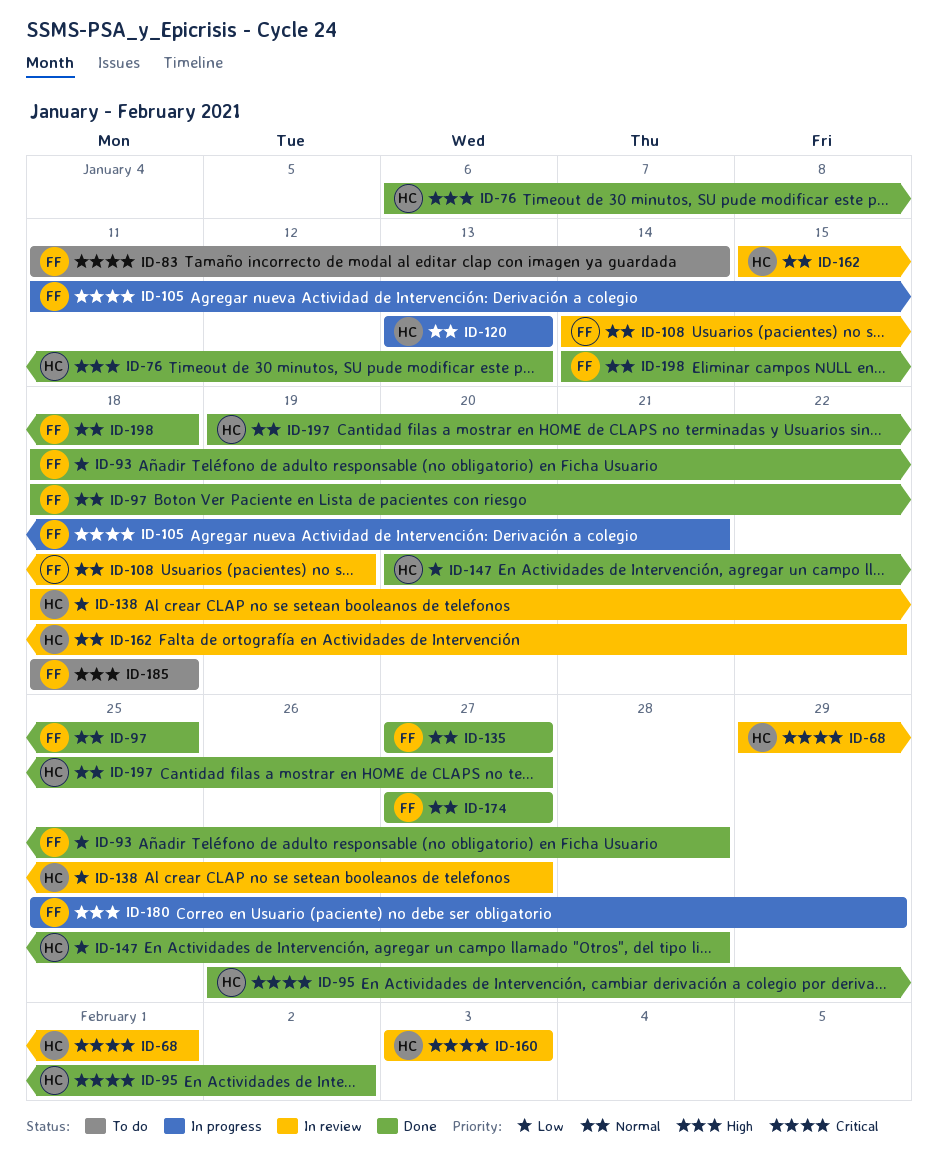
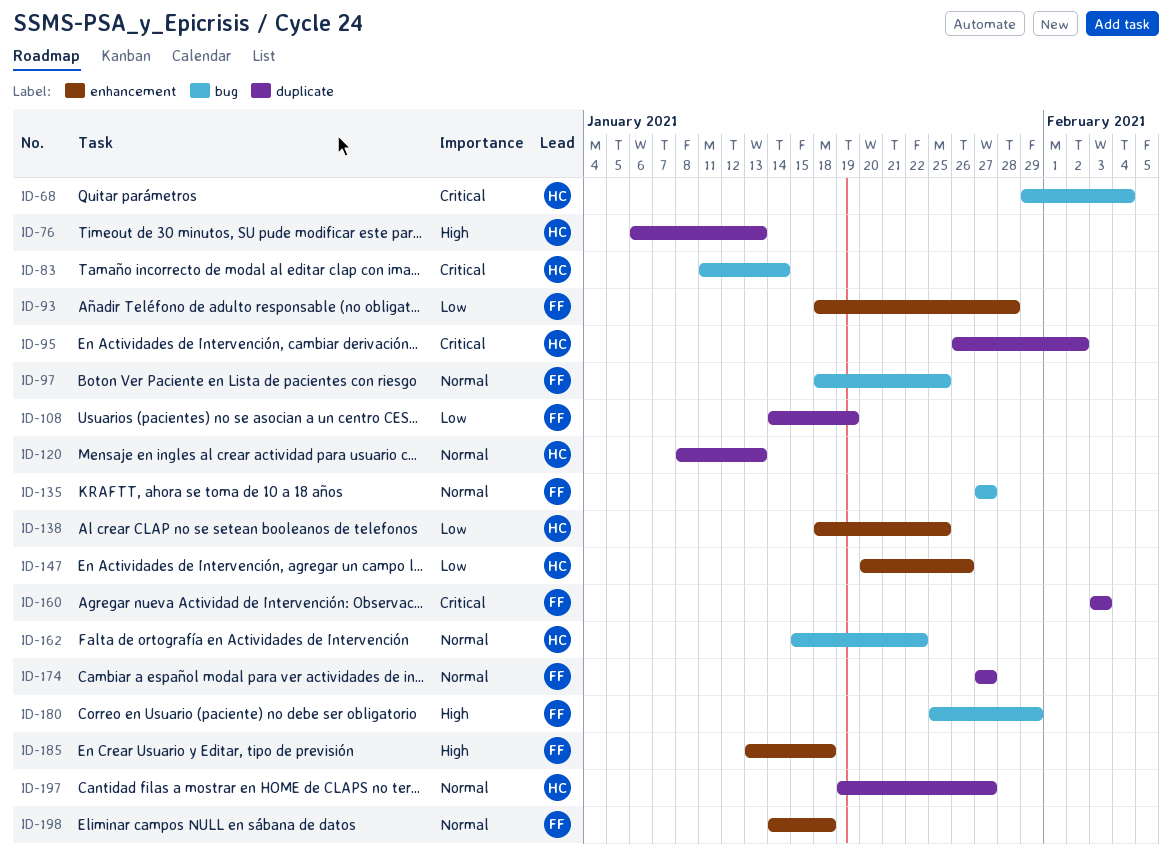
ID-68, due: Feb 1 -> Feb 4
ID-83, owner: FF -> HC
ID-105: present -> none
ID-108, priority: Normal -> Low
ID-120, start: Jan 13 -> Jan 8
ID-138, due: Jan 27 -> Jan 25
ID-147, due: Jan 28 -> Jan 26
ID-160, owner: HC -> FF
ID-185, start: Jan 18 -> Jan 13

